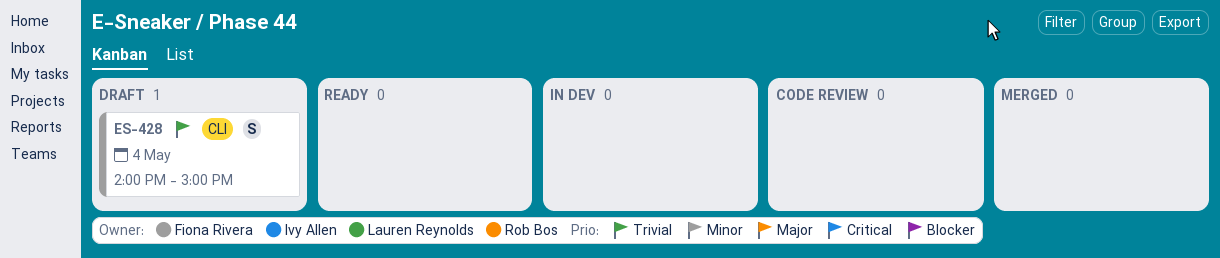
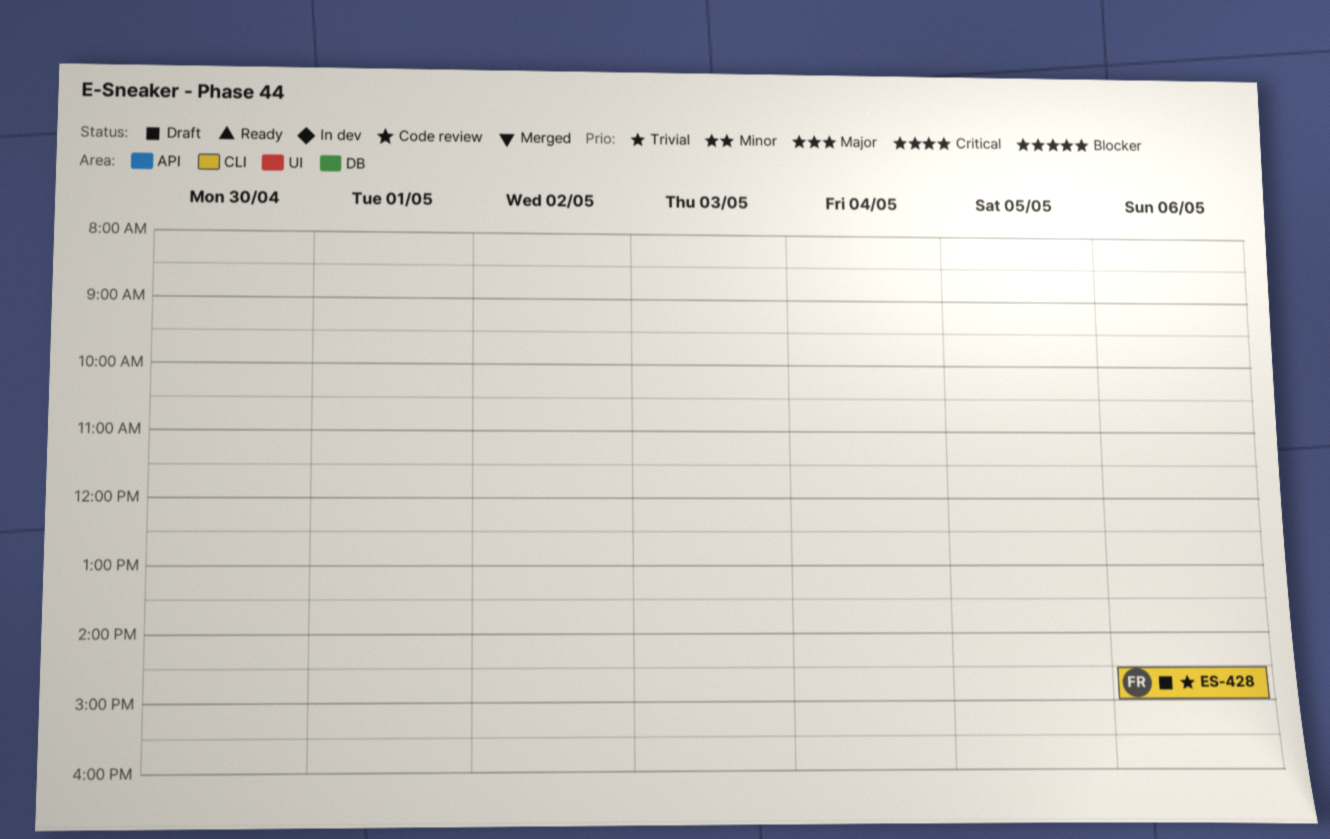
ES-428, day: May 4 -> May 6
ES-428, begins: 14:00 -> 14:30

